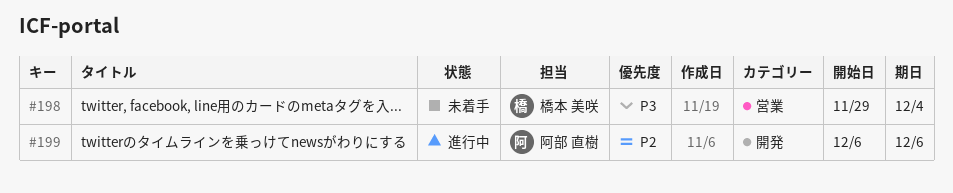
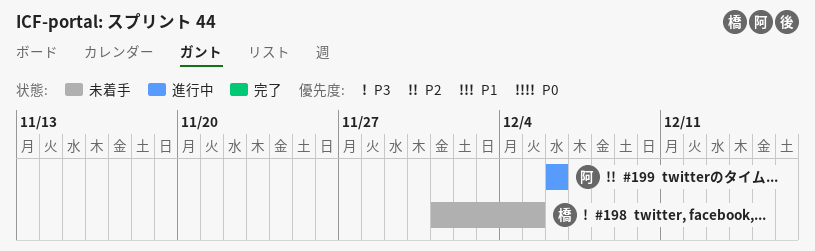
#198, start: Nov 29 -> Dec 1
#198, due: Dec 4 -> Dec 5

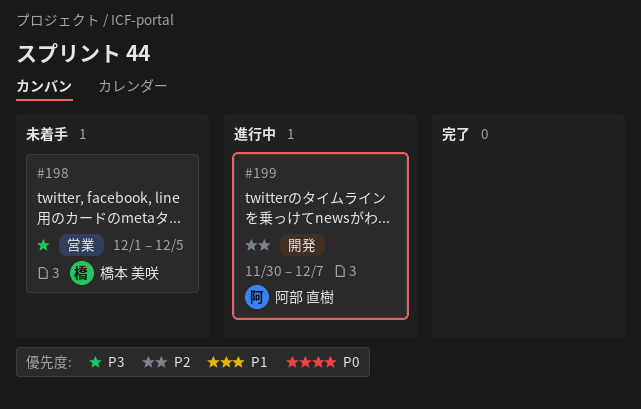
#199, start: Dec 6 -> Nov 30
#199, due: Dec 6 -> Dec 7

